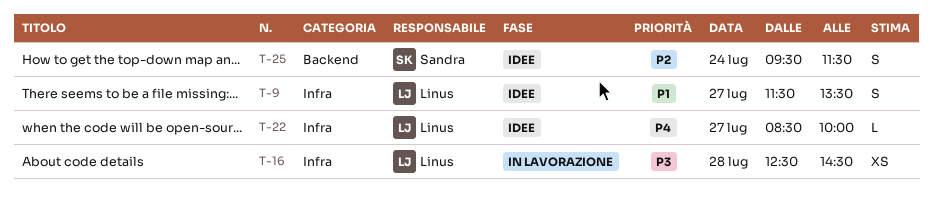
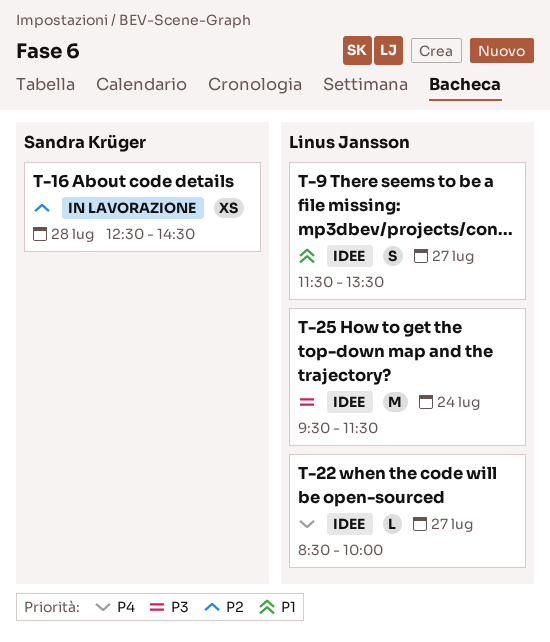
T-16, owner: Linus Jansson -> Sandra Krüger
T-16, priority: P3 -> P2
T-25, owner: Sandra Krüger -> Linus Jansson
T-25, priority: P2 -> P3
T-25, estimate: S -> M

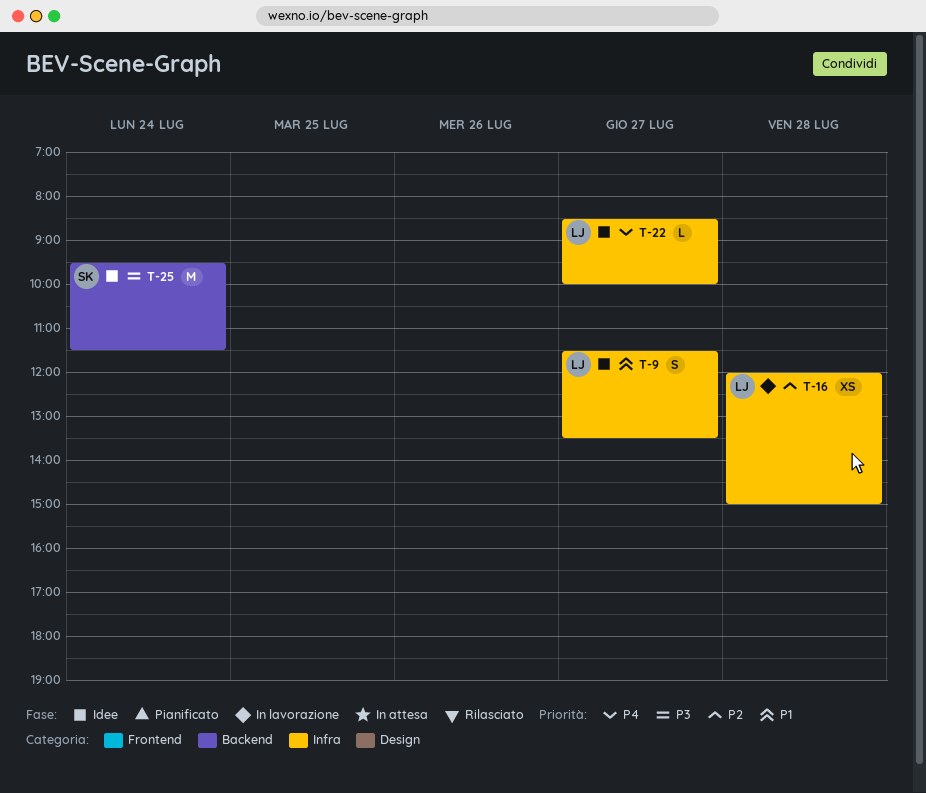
T-16, owner: Sandra Krüger -> Linus Jansson
T-16, begins: 12:30 -> 12:00
T-16, ends: 14:30 -> 15:00
T-25, owner: Linus Jansson -> Sandra Krüger

